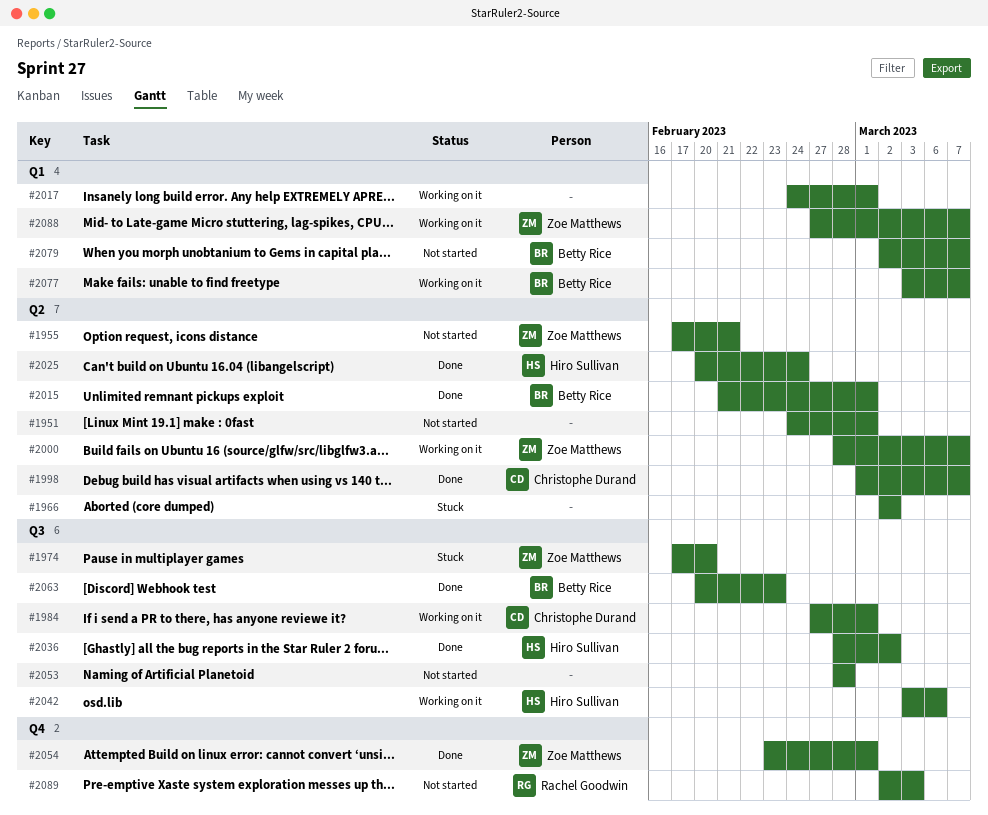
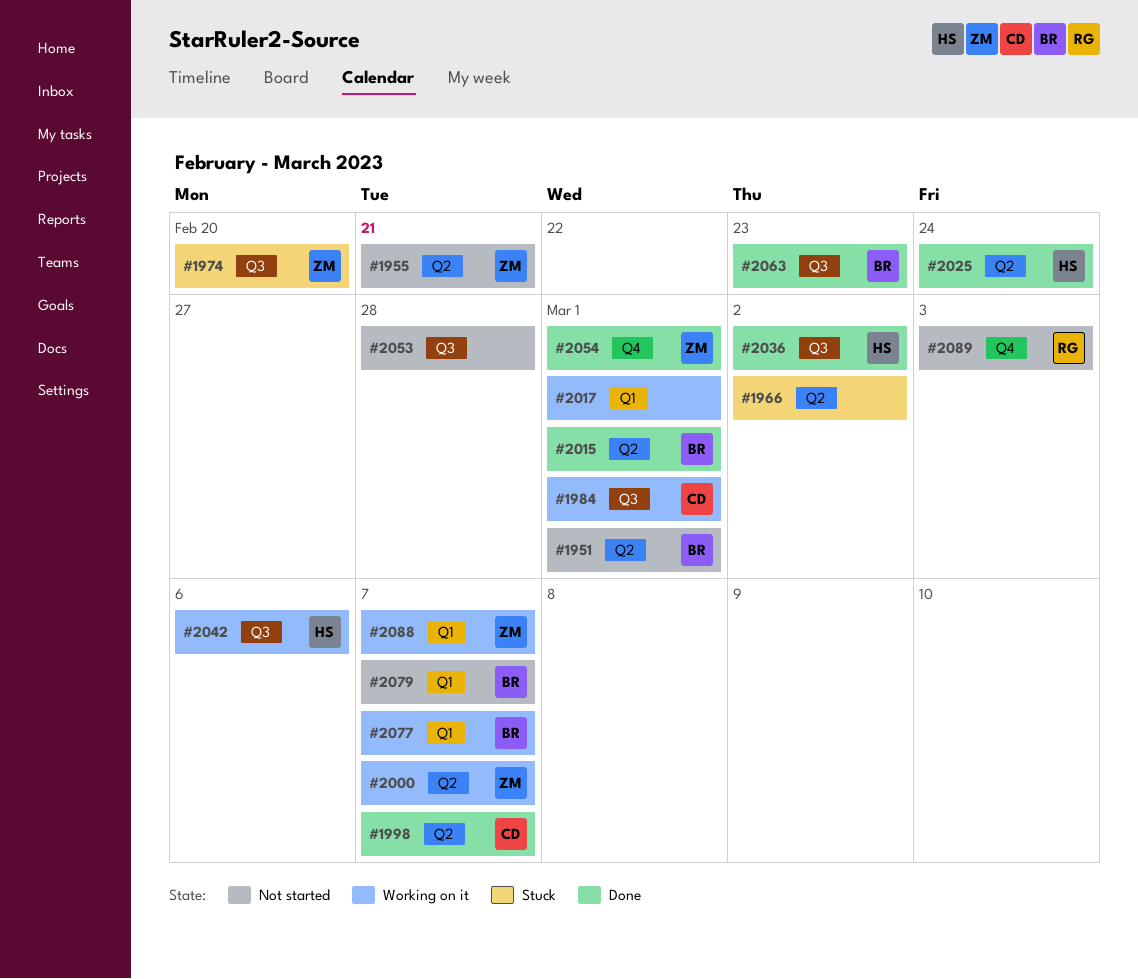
#1951, owner: none -> Betty Rice

